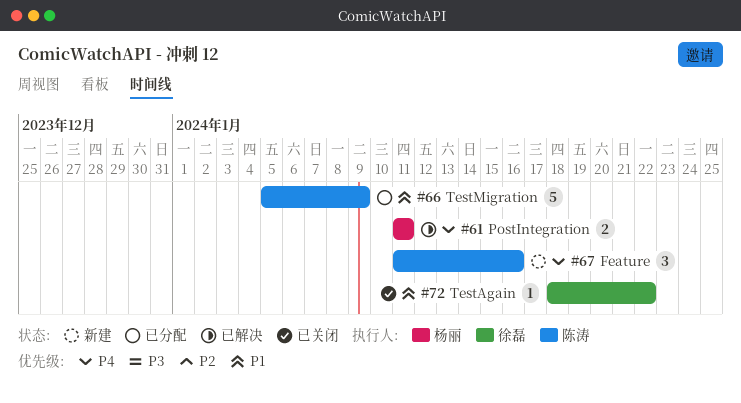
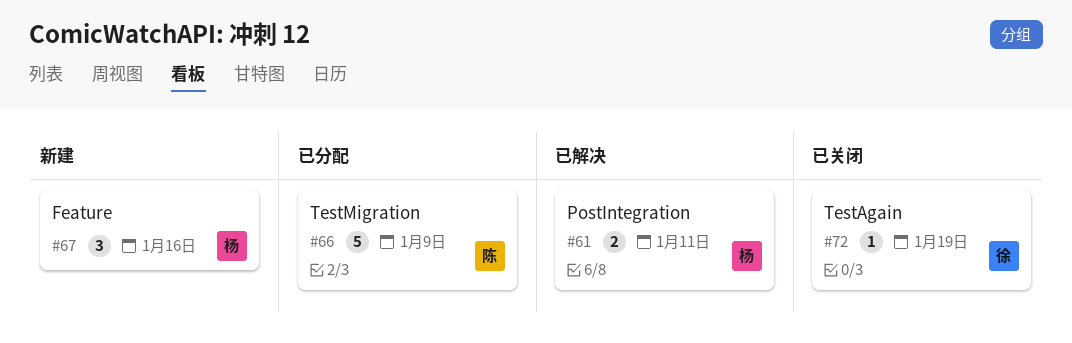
#67, owner: 陈涛 -> 杨丽
#72, due: Jan 22 -> Jan 19

